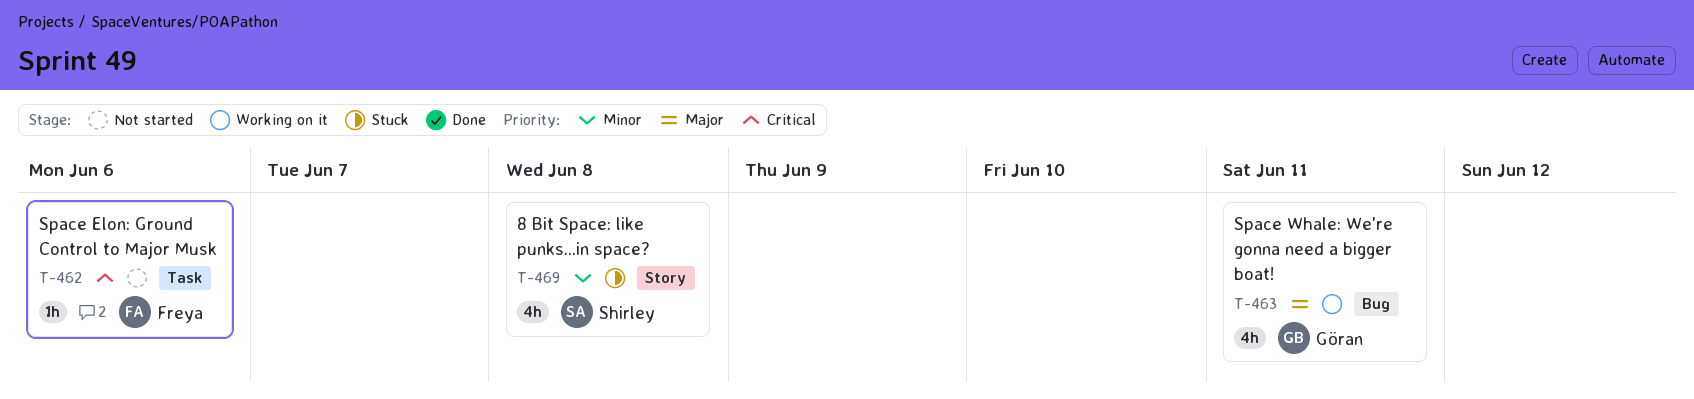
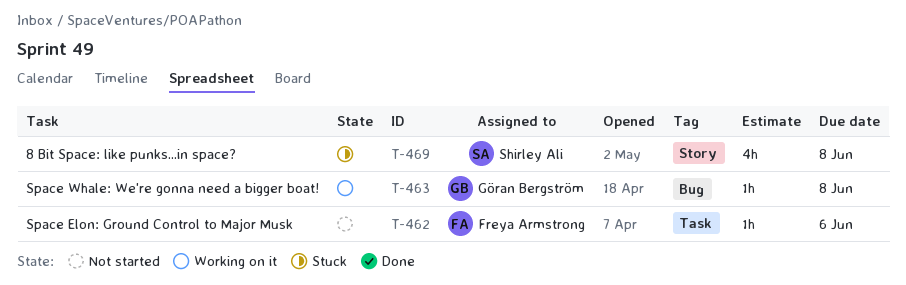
T-463, estimate: 4h -> 1h
T-463, due: Jun 11 -> Jun 8

